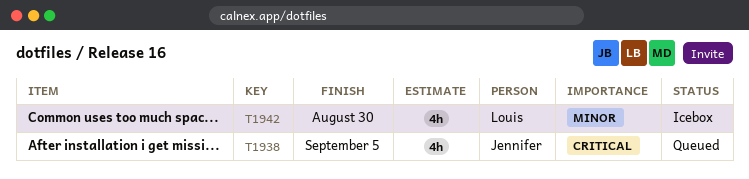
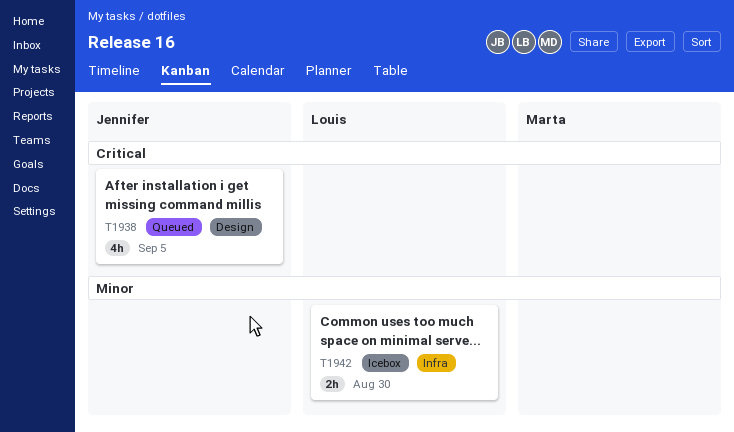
T1942, estimate: 4h -> 2h

